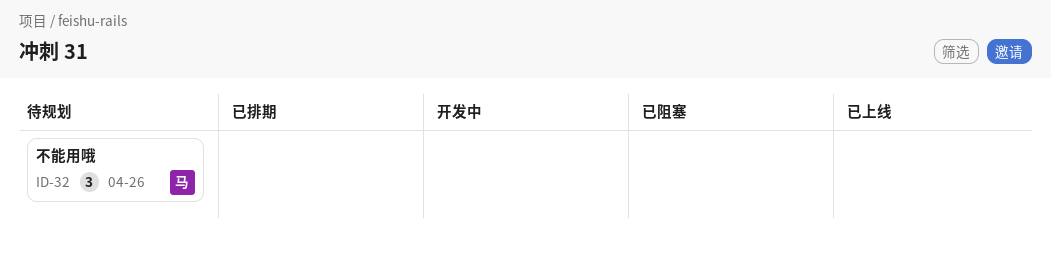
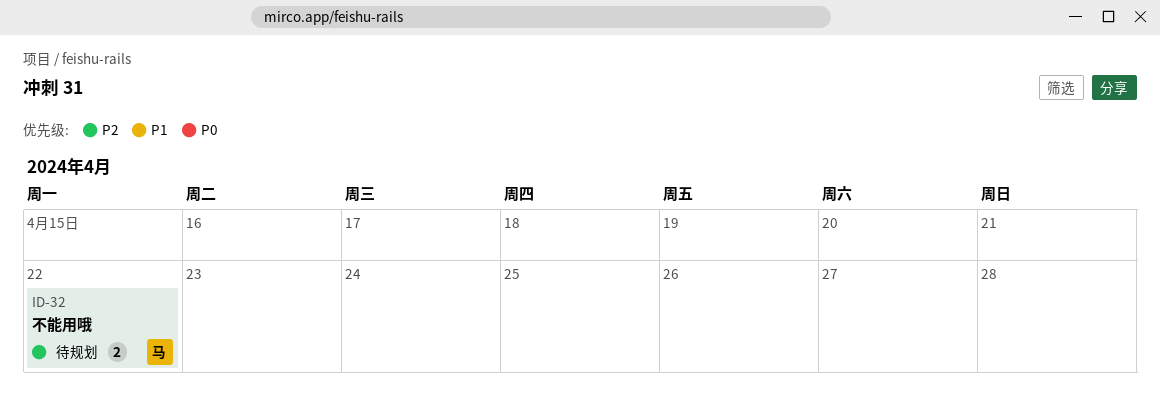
ID-32, estimate: 3 -> 2
ID-32, due: Apr 26 -> Apr 22

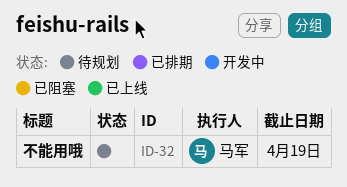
ID-32, due: Apr 22 -> Apr 19

